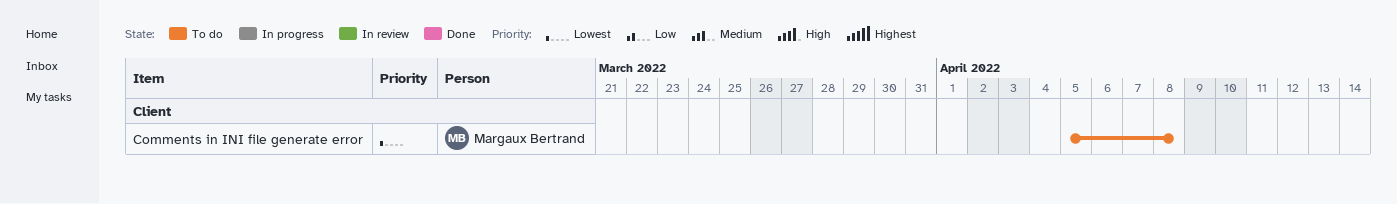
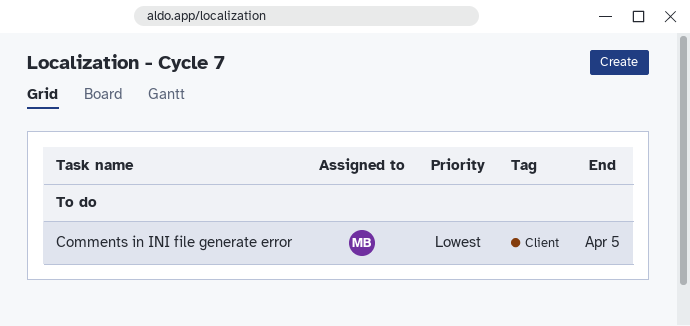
Comments in INI file generate error, due: Apr 8 -> Apr 5

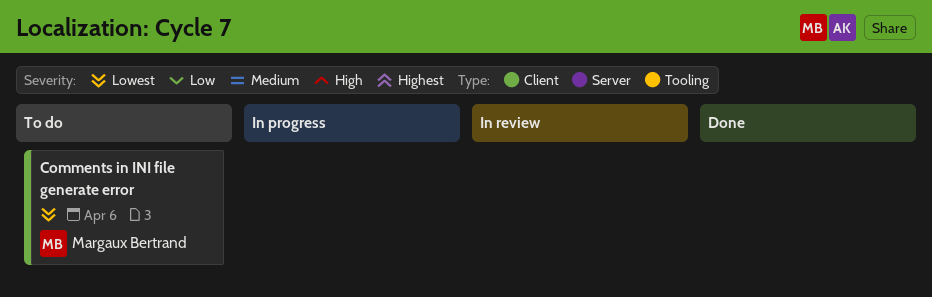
Comments in INI file generate error, due: Apr 5 -> Apr 6

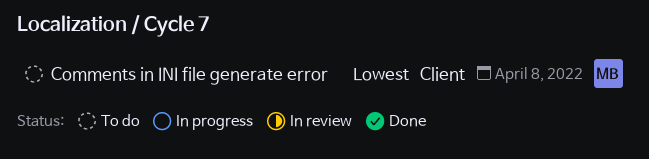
Comments in INI file generate error, due: Apr 6 -> Apr 8

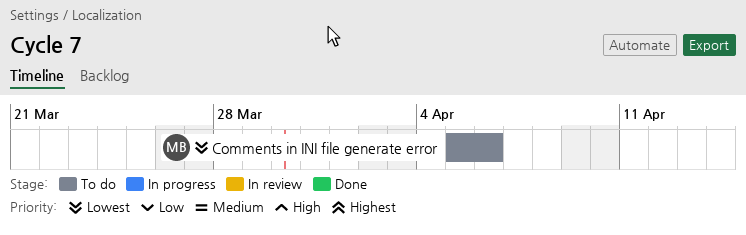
Comments in INI file generate error, due: Apr 8 -> Apr 6

